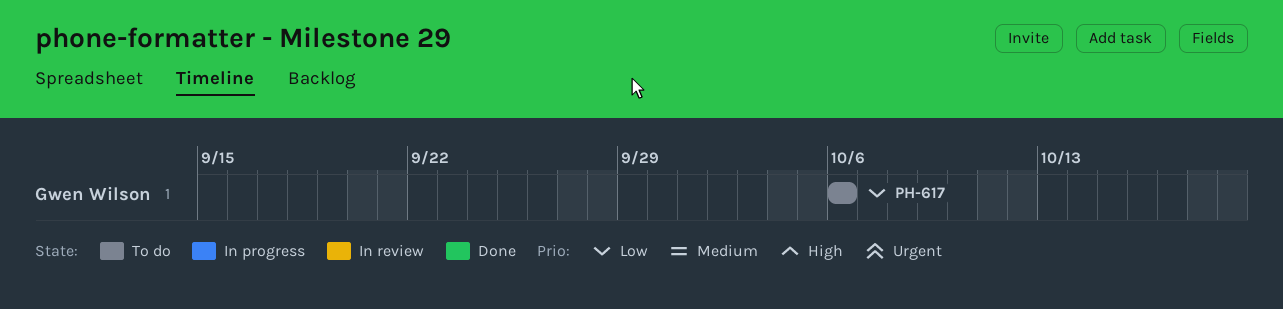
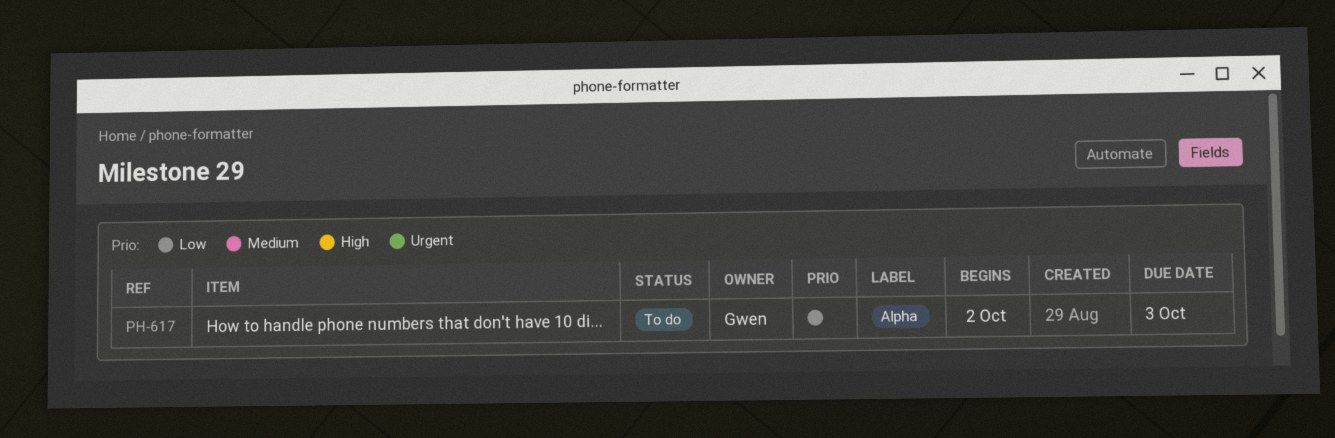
PH-617, start: Oct 6 -> Oct 2
PH-617, due: Oct 6 -> Oct 3

